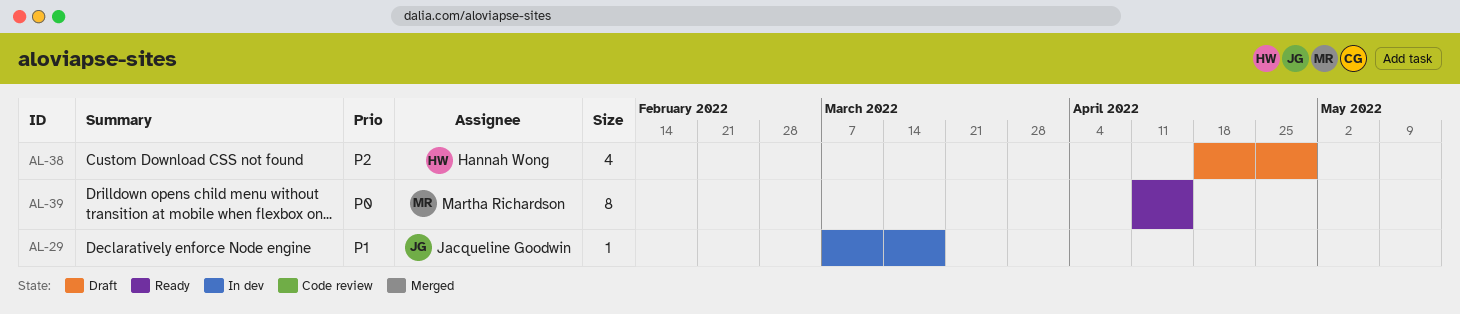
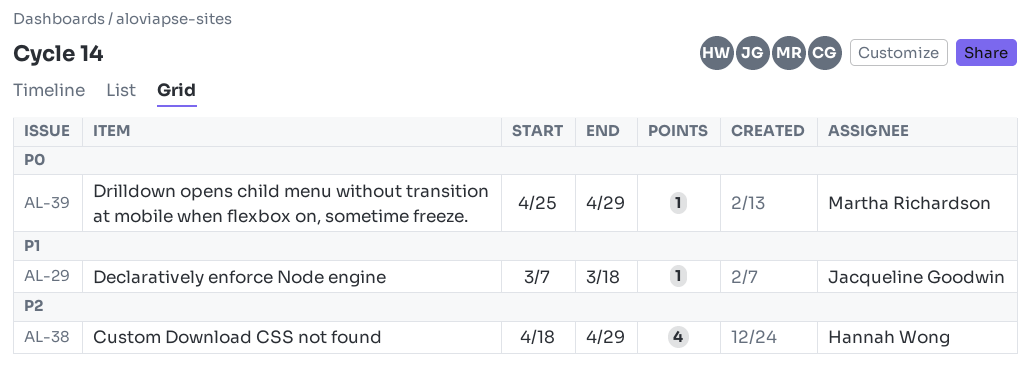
AL-39, estimate: 8 -> 1
AL-39, start: Apr 11 -> Apr 25
AL-39, due: Apr 15 -> Apr 29

